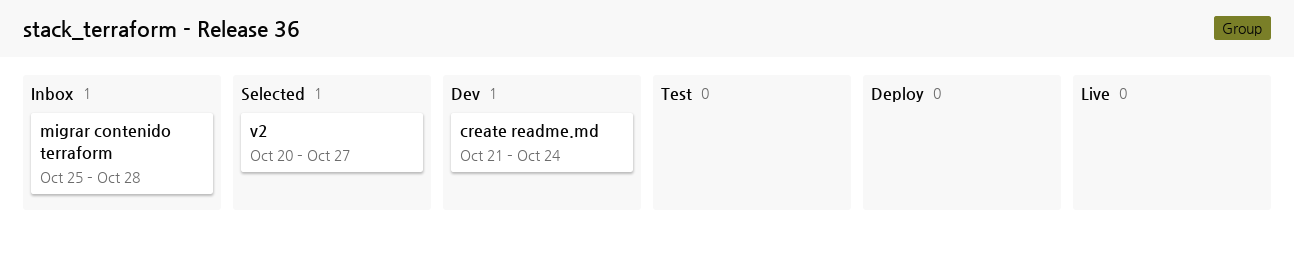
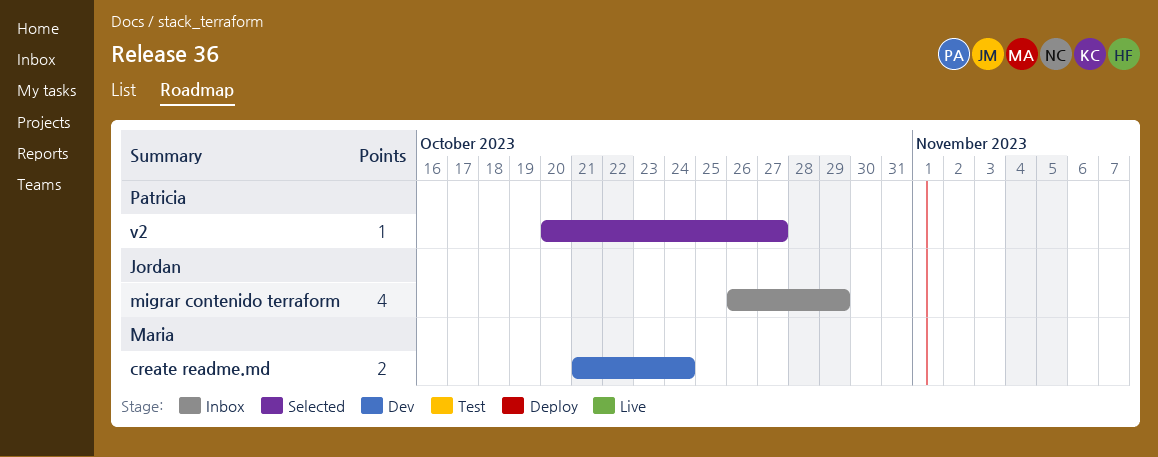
migrar contenido terraform, start: Oct 25 -> Oct 26
migrar contenido terraform, due: Oct 28 -> Oct 29

